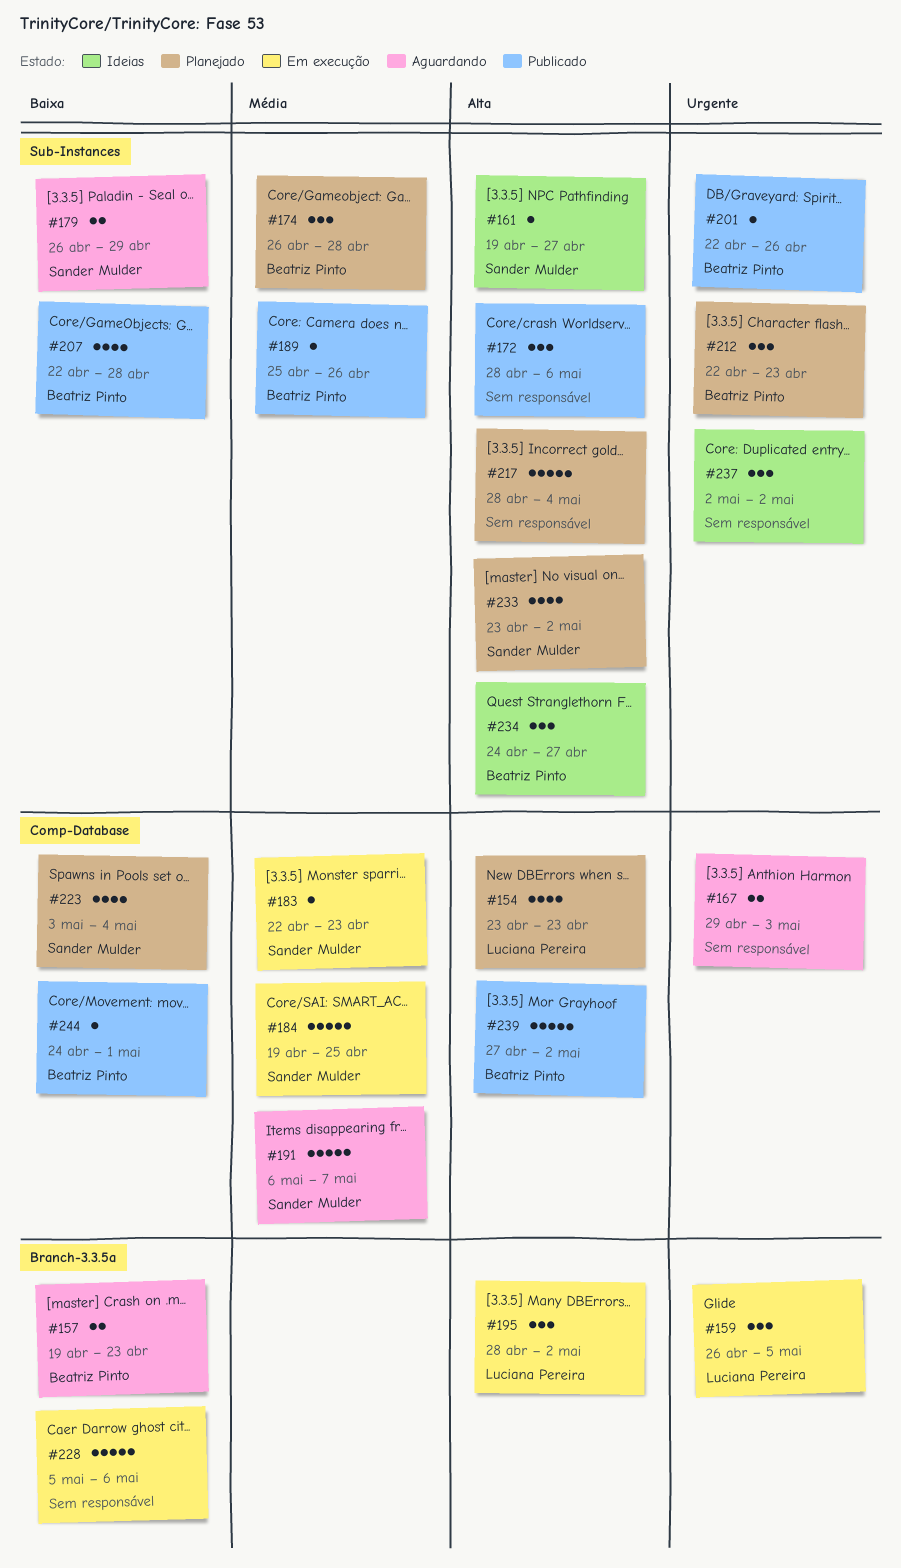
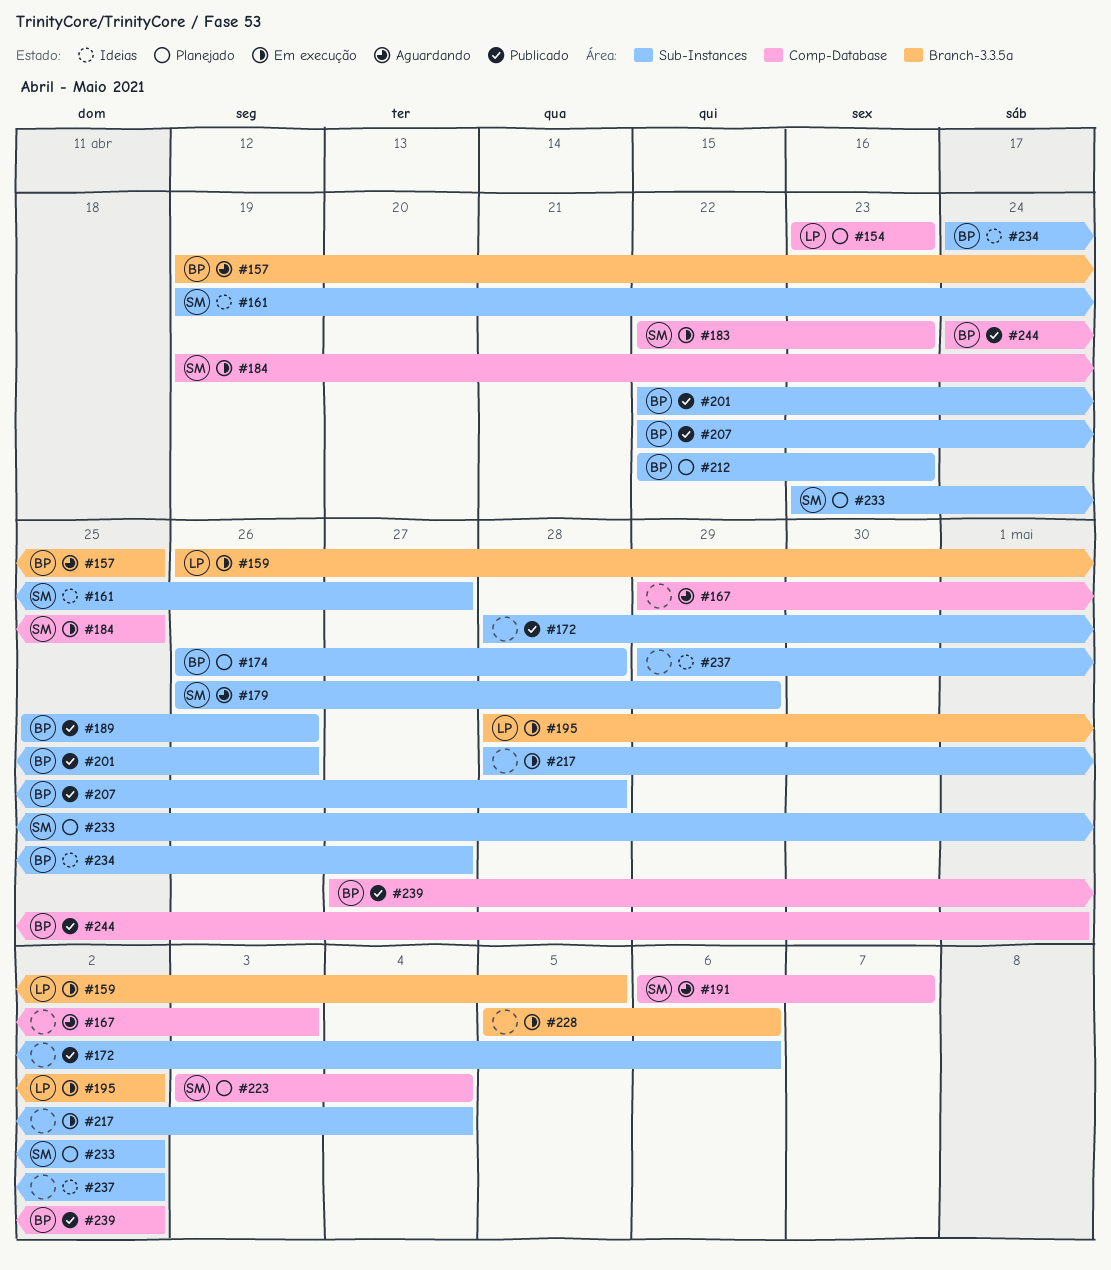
#157, due: Apr 23 -> Apr 25
#217, status: Planejado -> Em execução
#237, start: May 2 -> Apr 29

